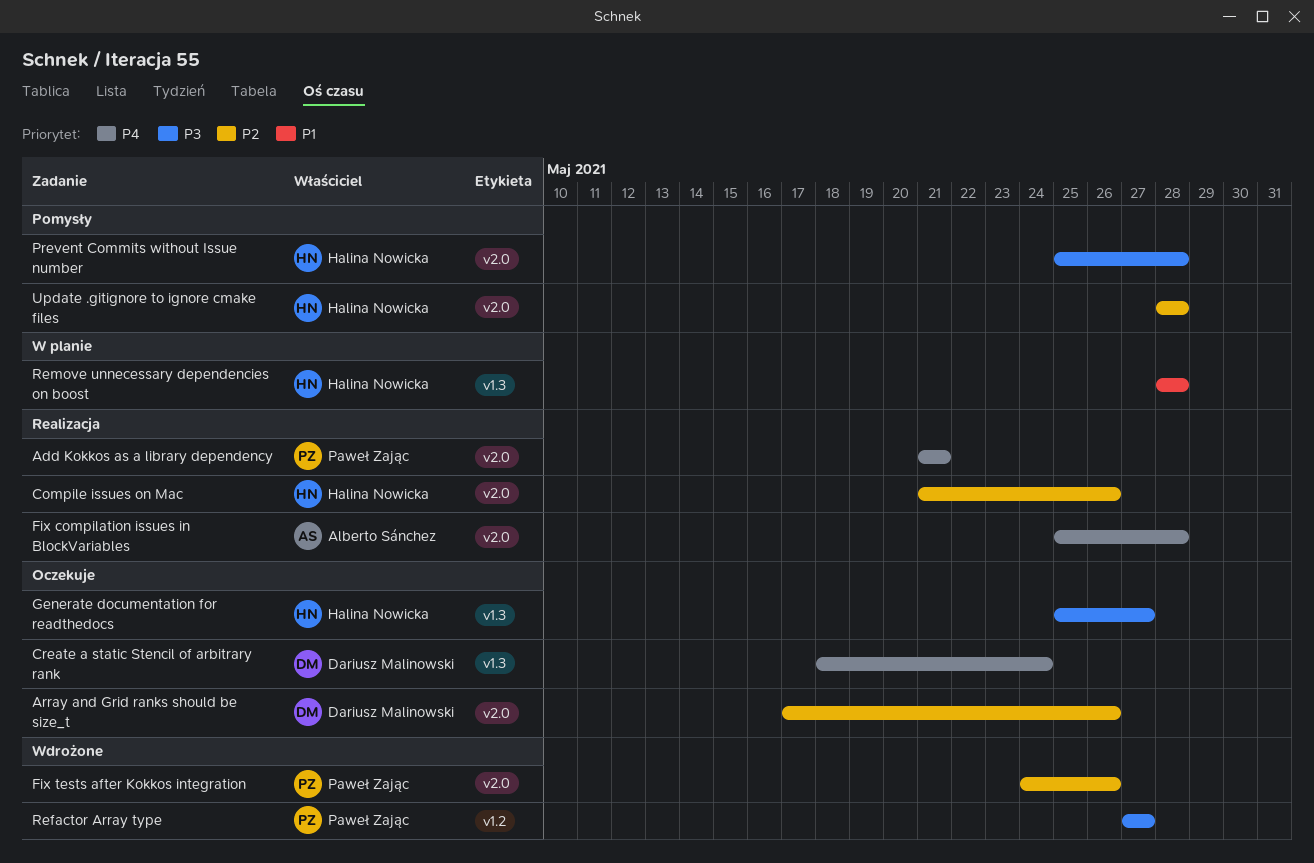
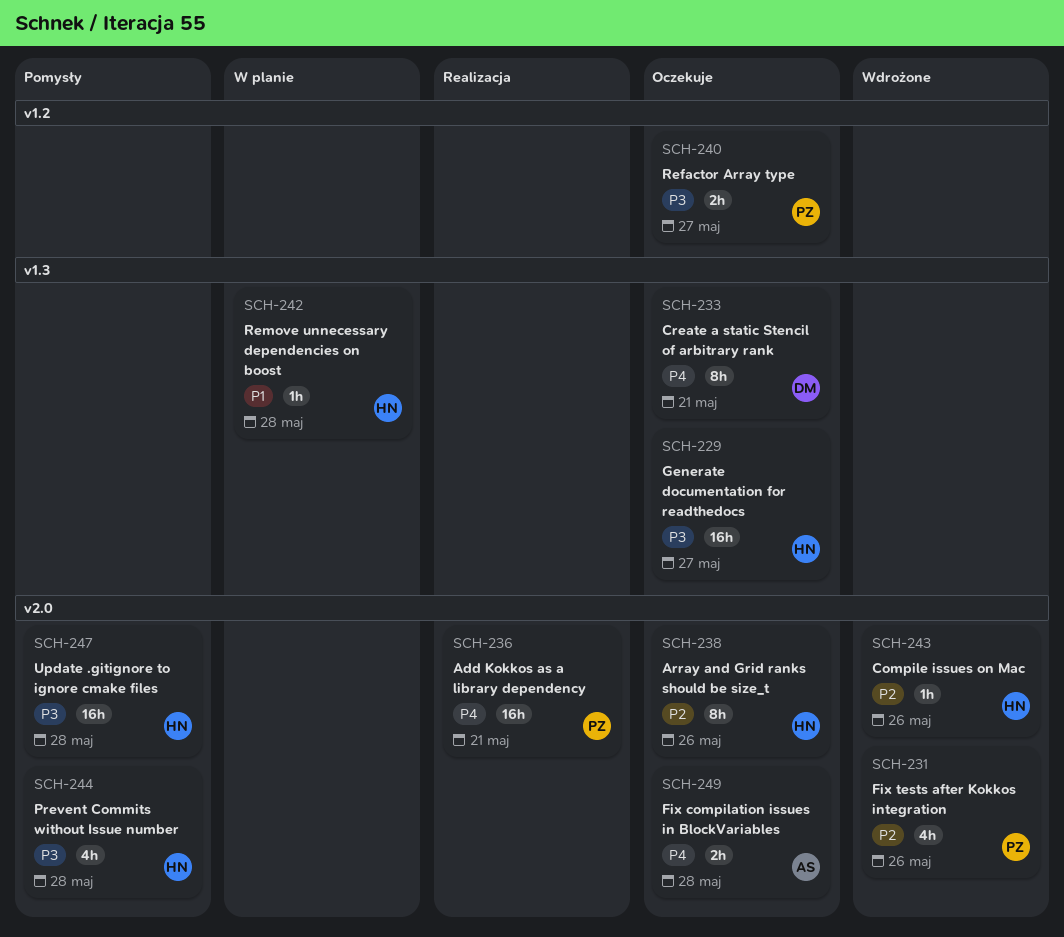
Array and Grid ranks should be size_t, owner: Dariusz Malinowski -> Halina Nowicka
Compile issues on Mac, status: Realizacja -> Wdrożone
Create a static Stencil of arbitrary rank, due: May 24 -> May 21
Fix compilation issues in BlockVariables, status: Realizacja -> Oczekuje
Refactor Array type, status: Wdrożone -> Oczekuje
Update .gitignore to ignore cmake files, priority: P2 -> P3

